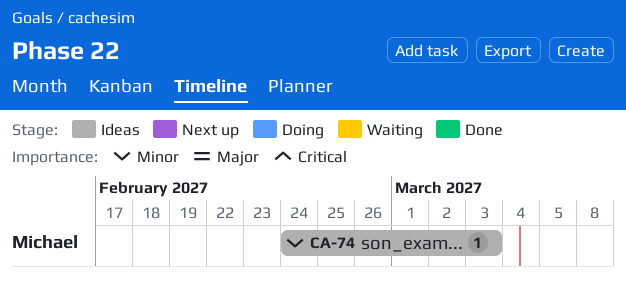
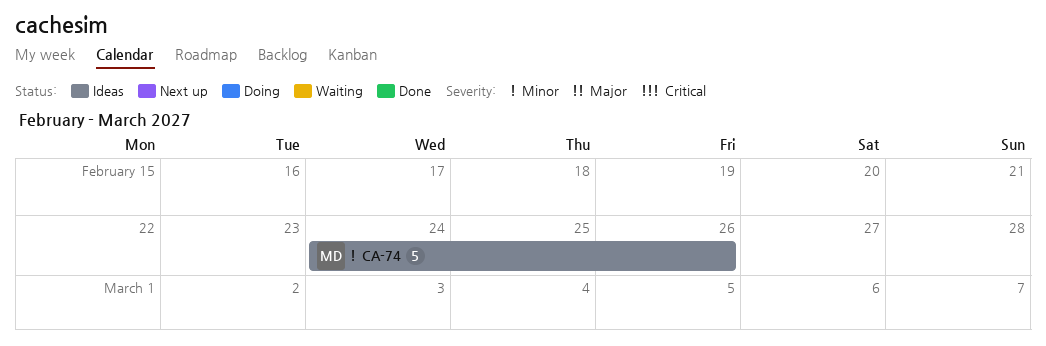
CA-74, estimate: 1 -> 5
CA-74, due: Mar 3 -> Feb 26

